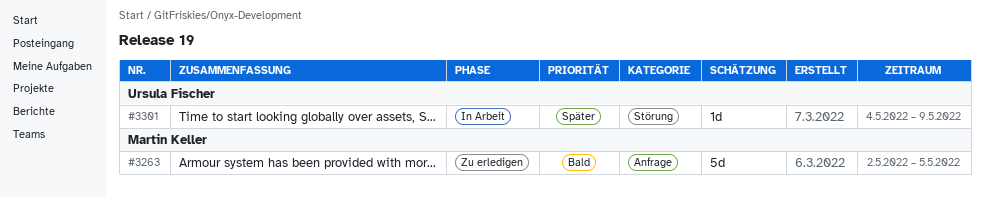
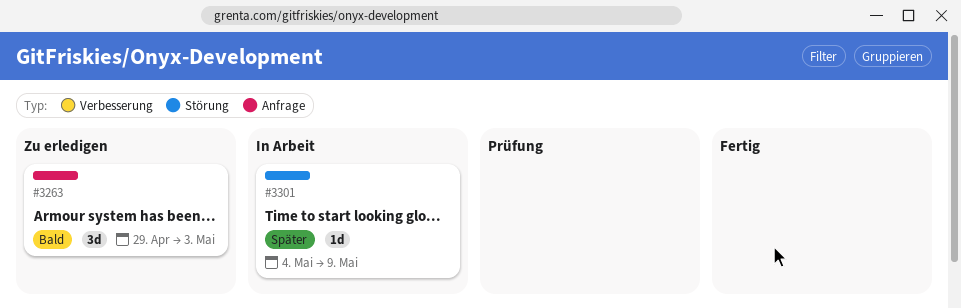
#3263, estimate: 5d -> 3d
#3263, start: May 2 -> Apr 29
#3263, due: May 5 -> May 3

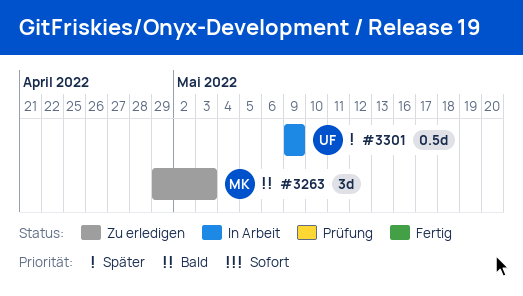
#3301, estimate: 1d -> 0.5d
#3301, start: May 4 -> May 9

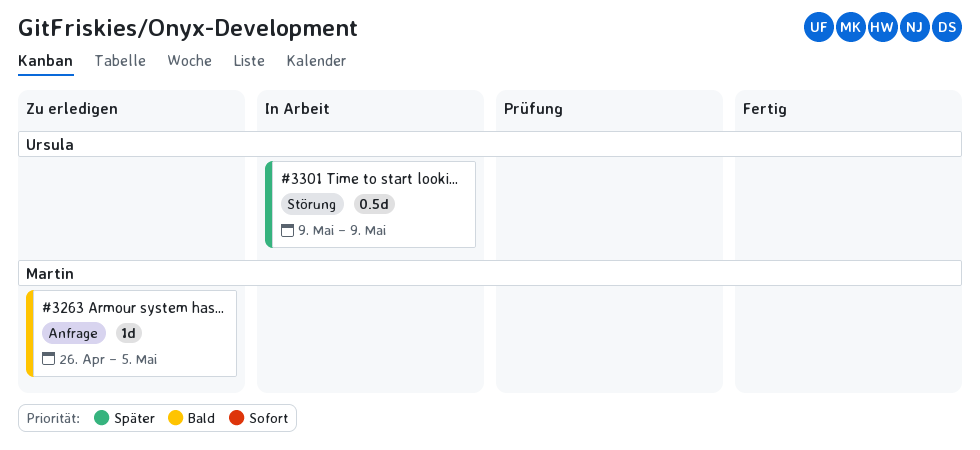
#3263, estimate: 3d -> 1d
#3263, start: Apr 29 -> Apr 26
#3263, due: May 3 -> May 5

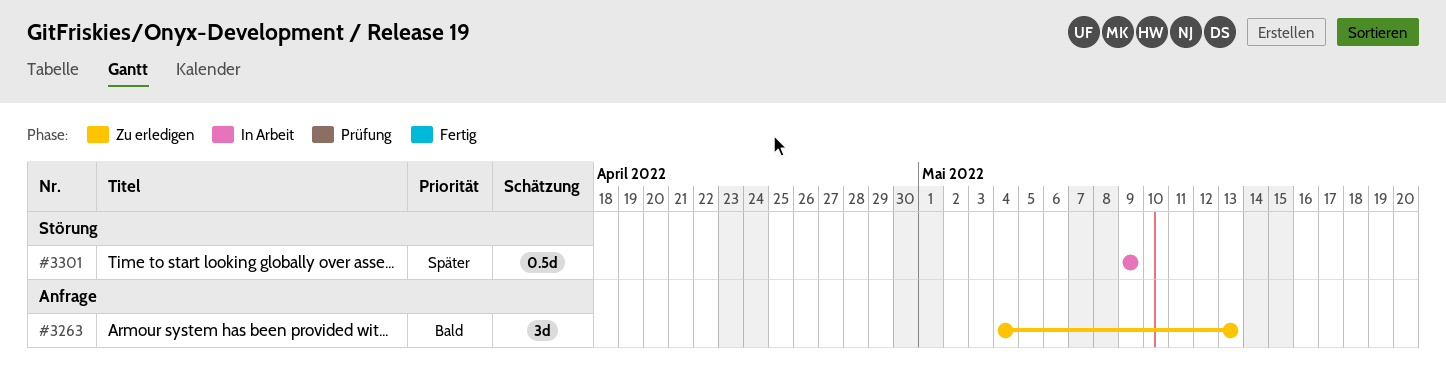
#3263, estimate: 1d -> 3d
#3263, start: Apr 26 -> May 4
#3263, due: May 5 -> May 13

